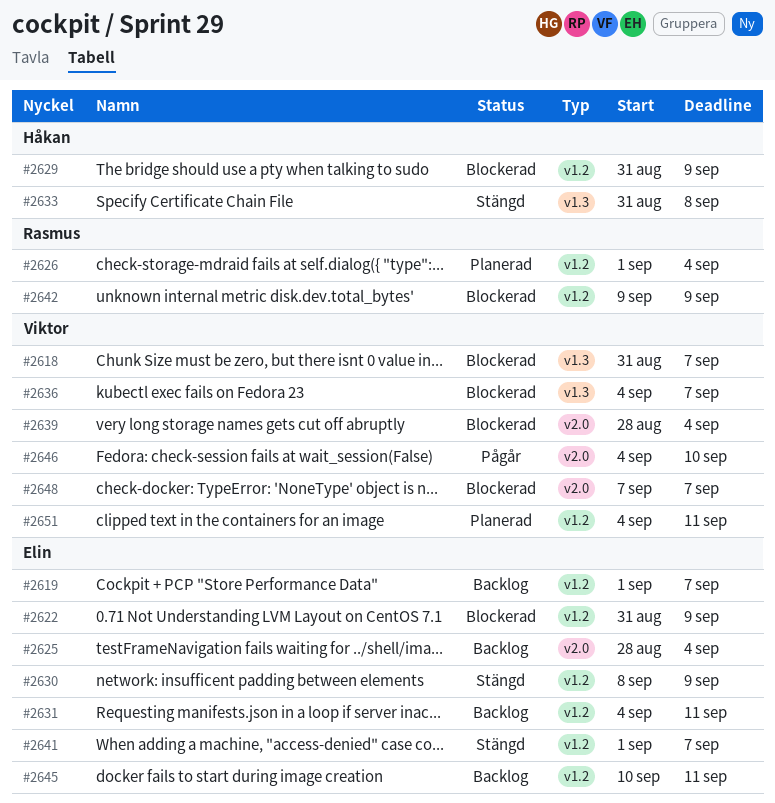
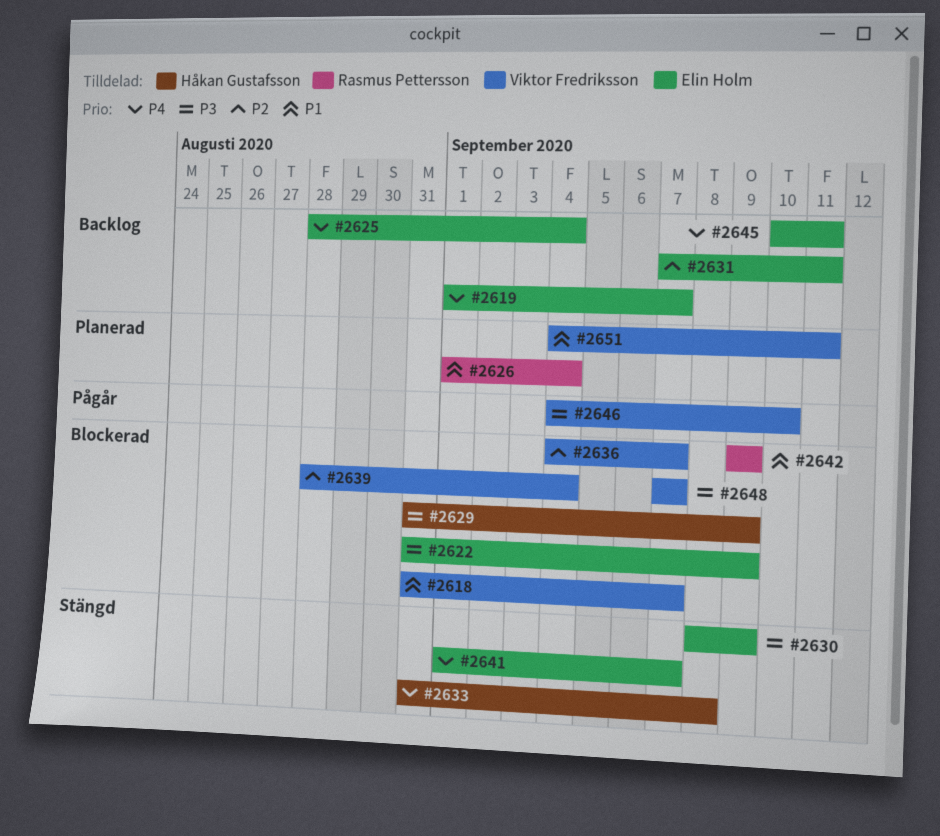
#2631, start: Sep 4 -> Sep 7

